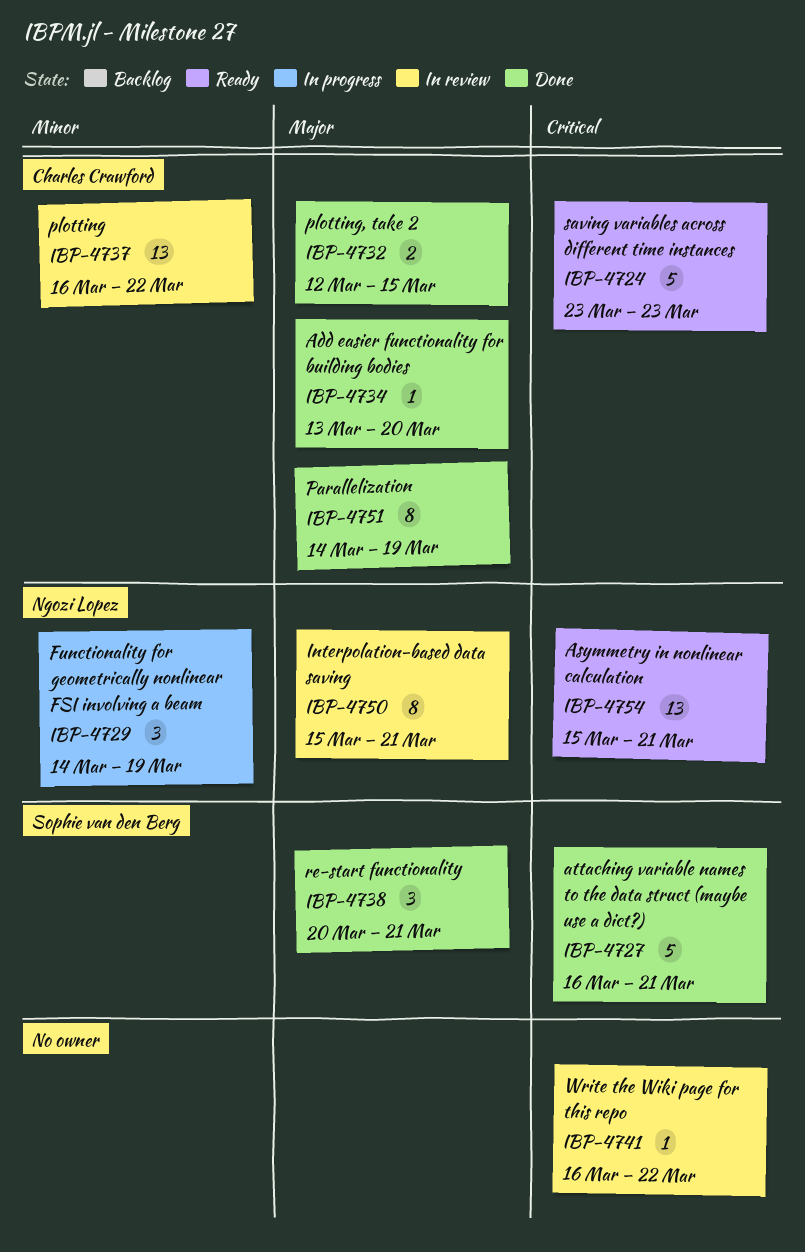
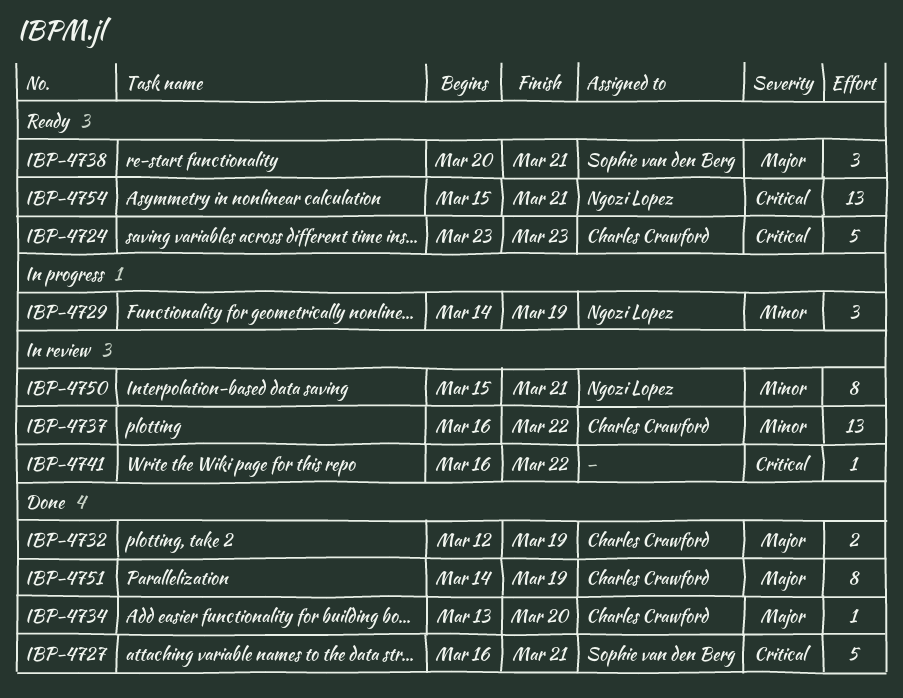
IBP-4732, due: Mar 15 -> Mar 19
IBP-4738, status: Done -> Ready
IBP-4750, priority: Major -> Minor

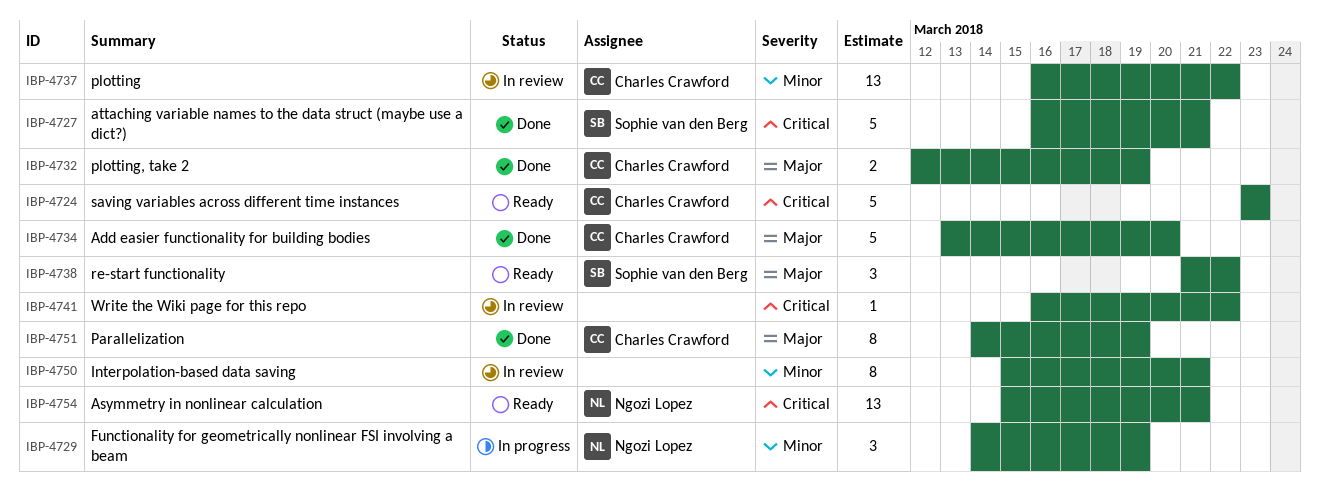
IBP-4734, estimate: 1 -> 5
IBP-4738, start: Mar 20 -> Mar 21
IBP-4738, due: Mar 21 -> Mar 22
IBP-4750, owner: Ngozi Lopez -> none

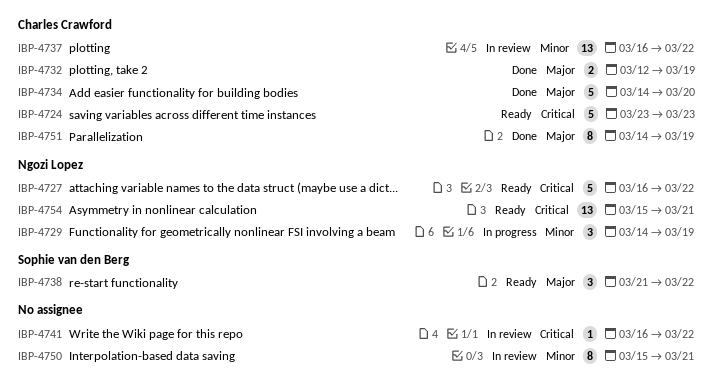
IBP-4727, status: Done -> Ready
IBP-4727, owner: Sophie van den Berg -> Ngozi Lopez
IBP-4727, due: Mar 21 -> Mar 22
IBP-4734, start: Mar 13 -> Mar 14

